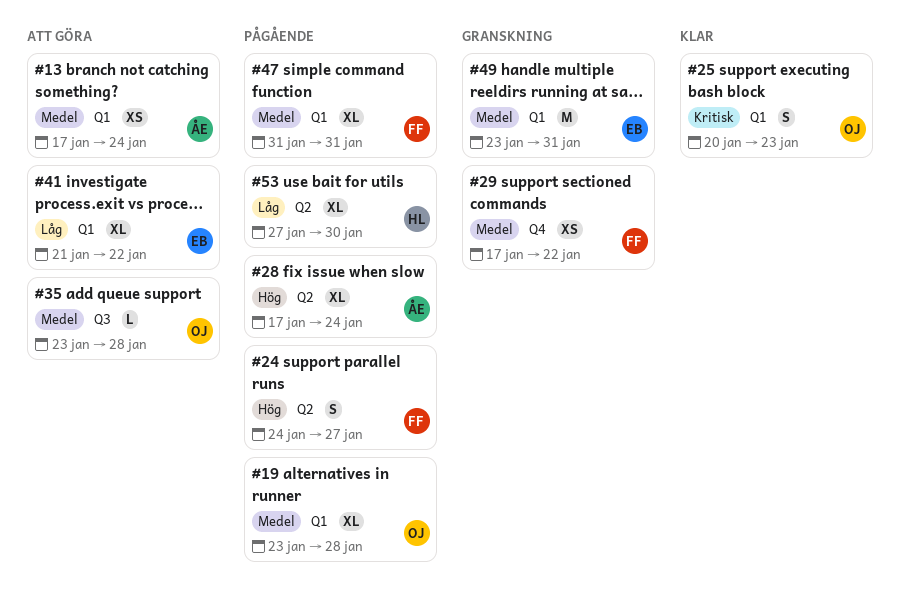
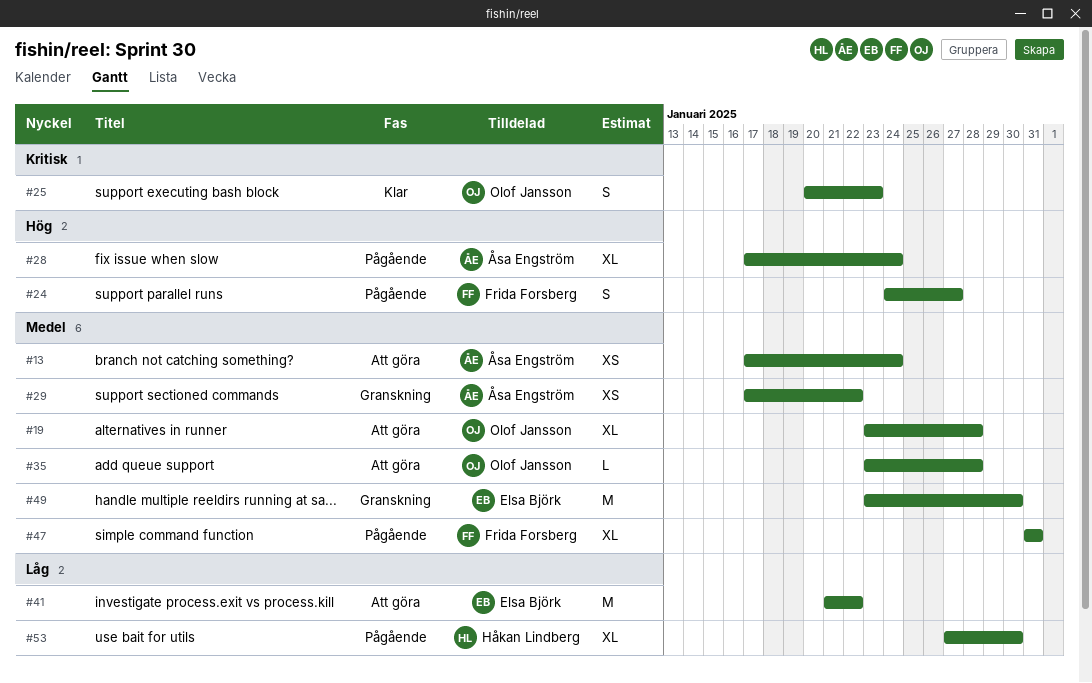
#19, status: Pågående -> Att göra
#29, owner: Frida Forsberg -> Åsa Engström
#41, estimate: XL -> M
#49, due: Jan 31 -> Jan 30

